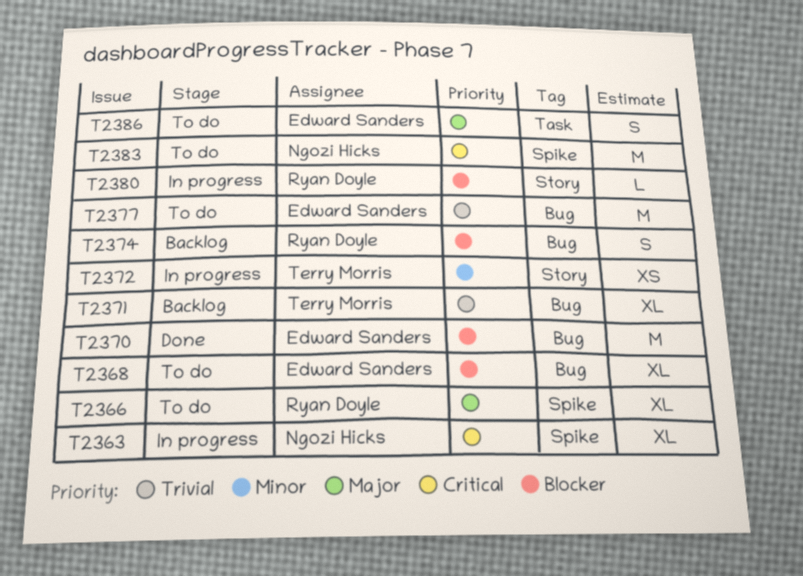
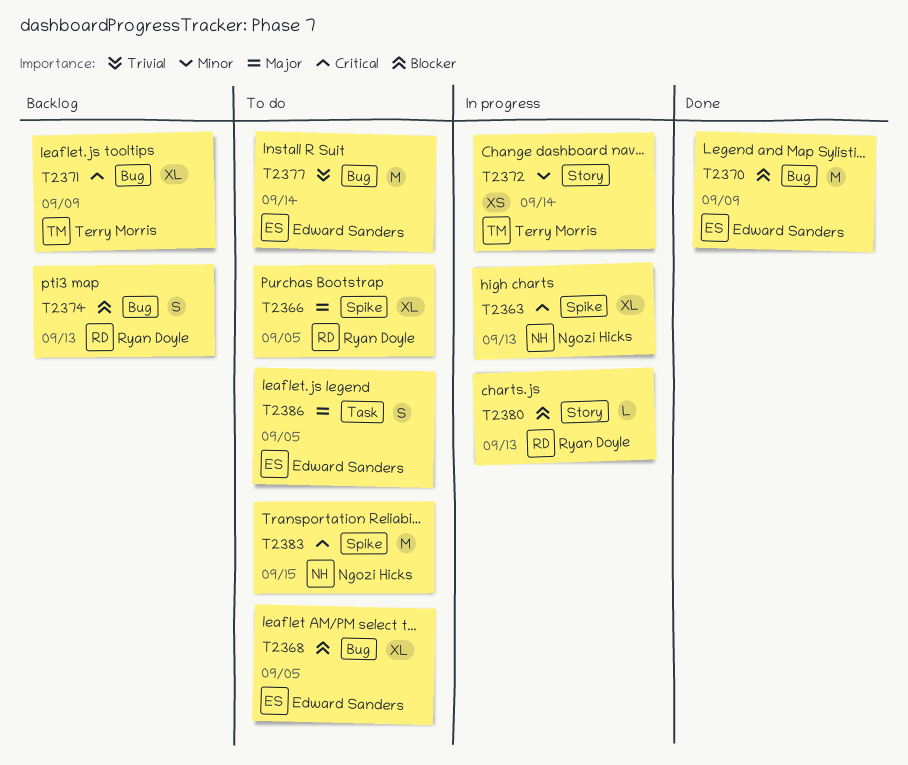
T2371, priority: Trivial -> Critical

